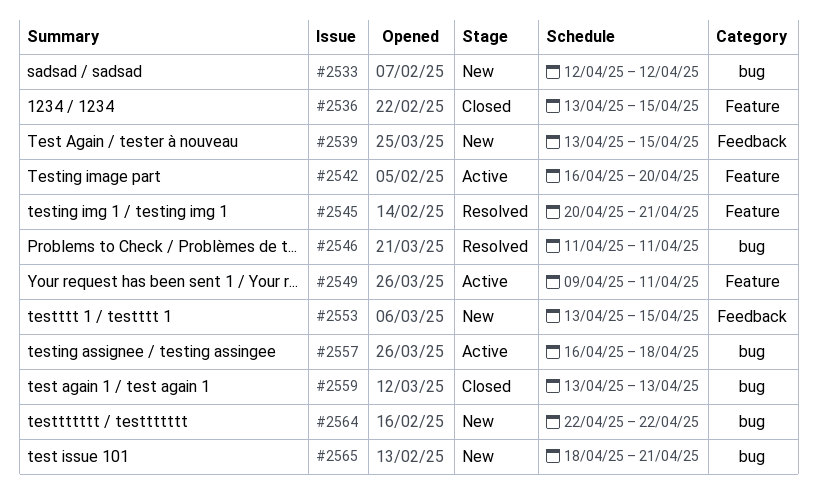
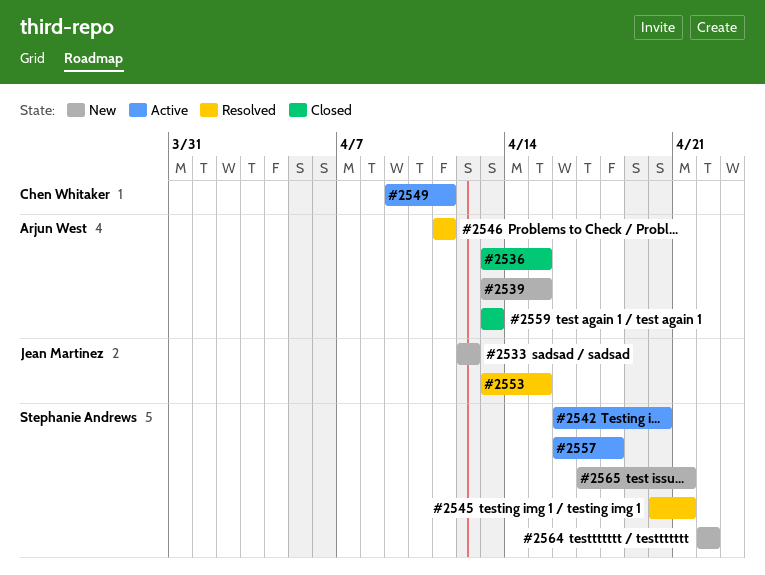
#2553, status: New -> Resolved
#2565, start: Apr 18 -> Apr 17

